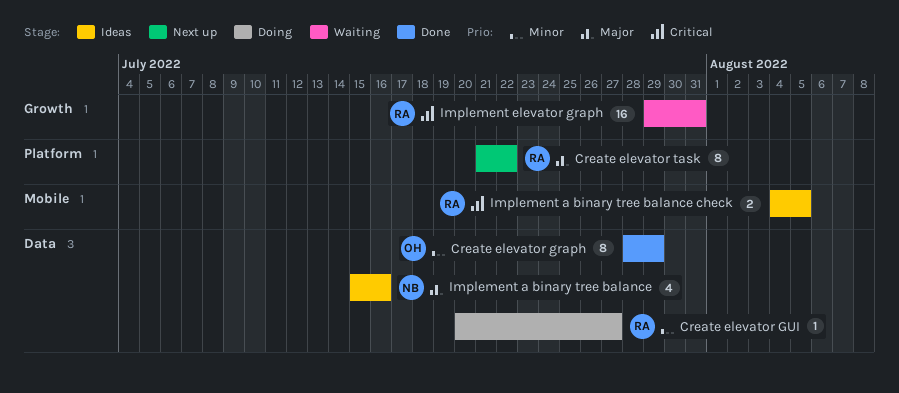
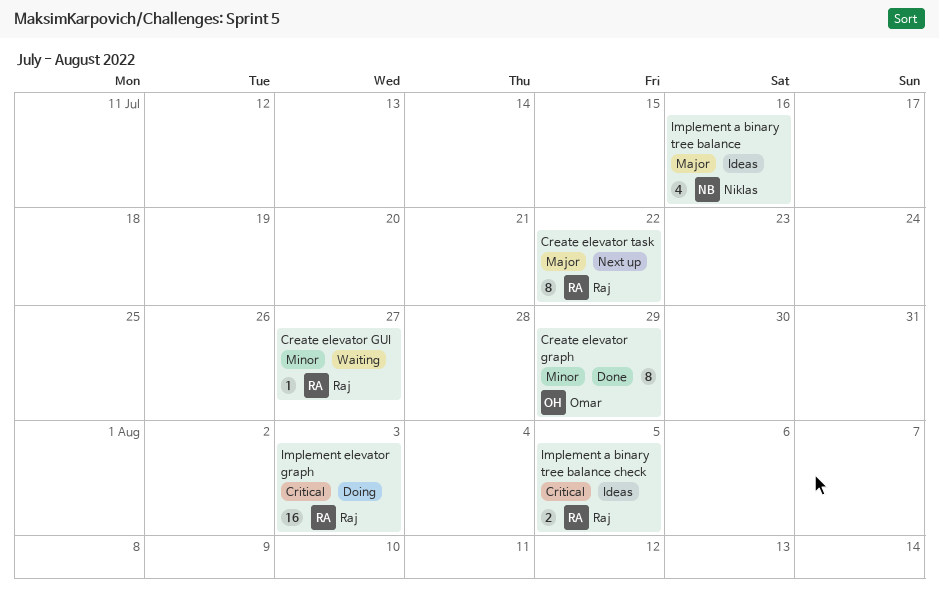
Create elevator GUI, status: Doing -> Waiting
Implement elevator graph, status: Waiting -> Doing
Implement elevator graph, due: Jul 31 -> Aug 3

